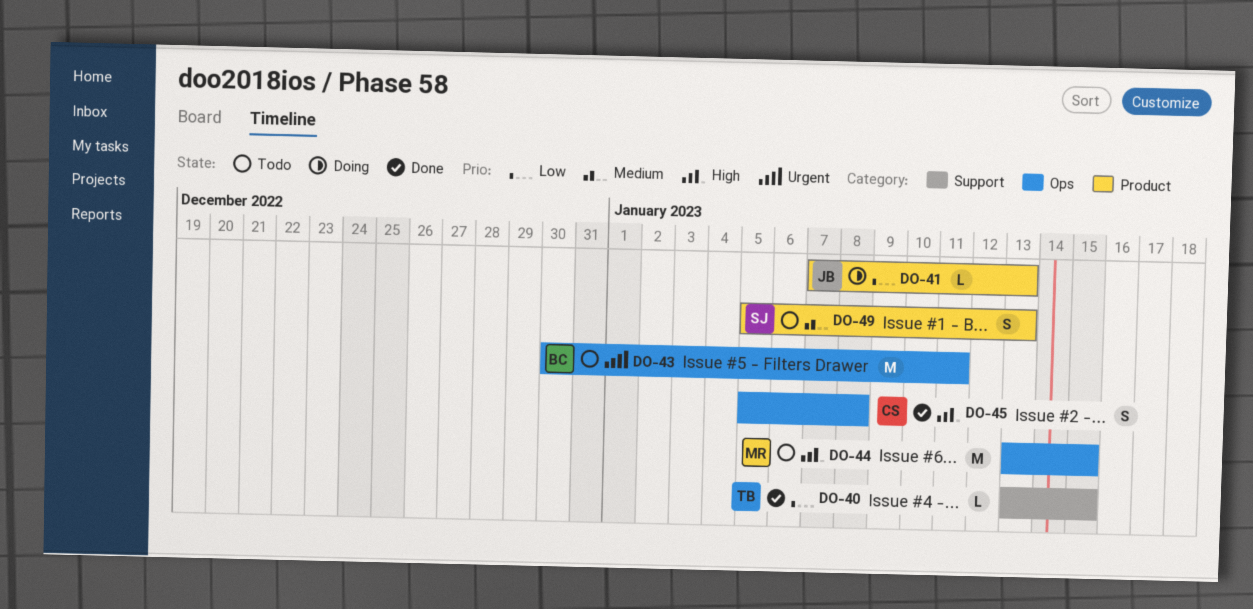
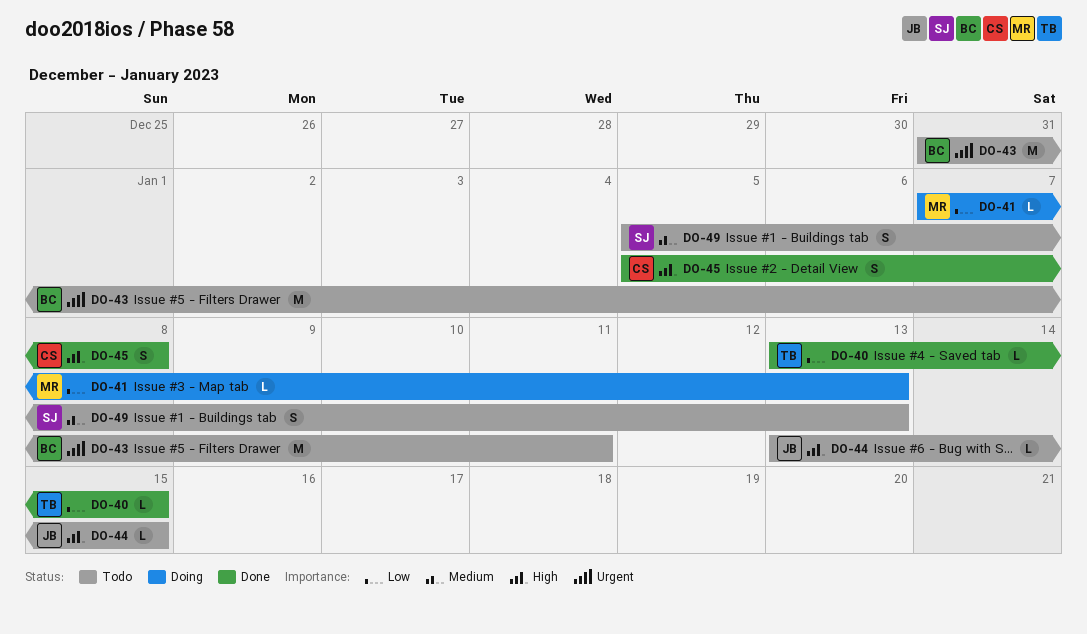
DO-41, owner: JB -> MR
DO-43, start: Dec 30 -> Dec 31
DO-44, owner: MR -> JB
DO-44, estimate: M -> L

